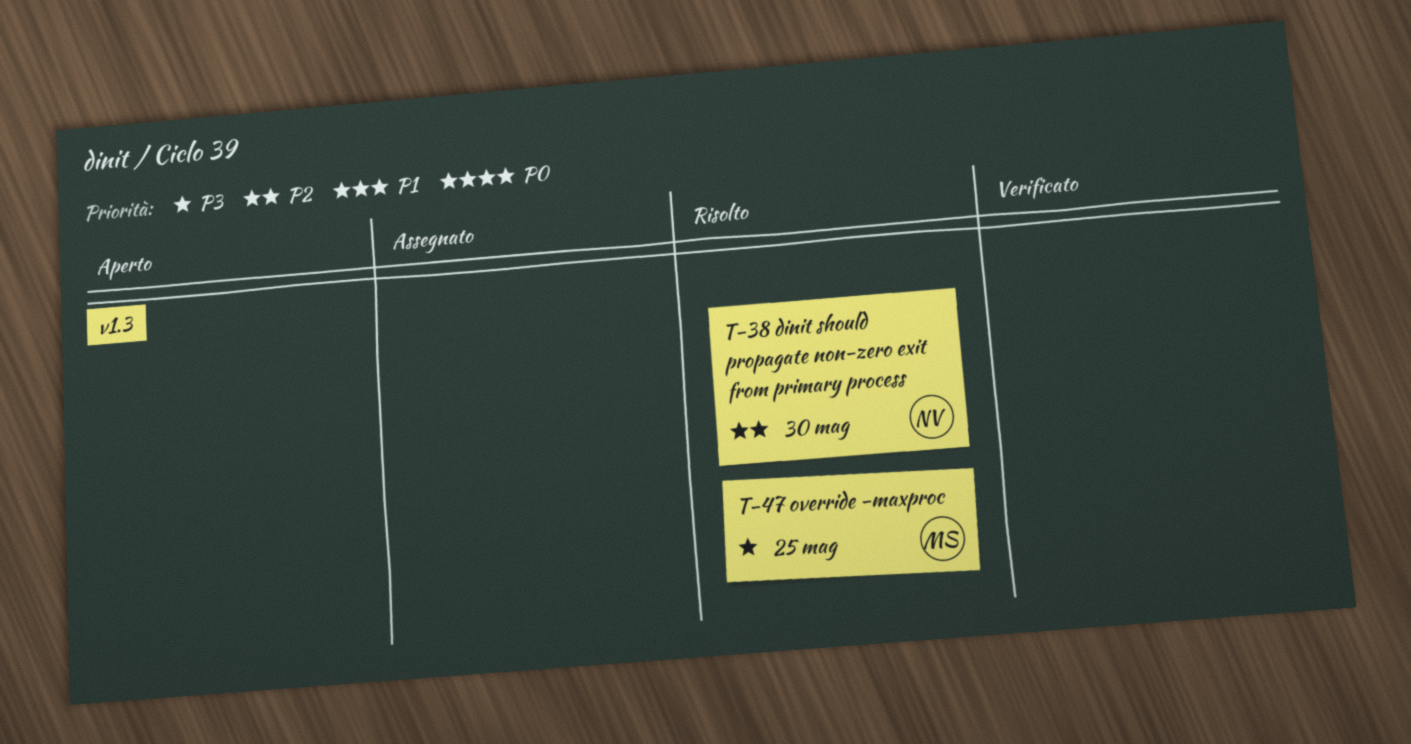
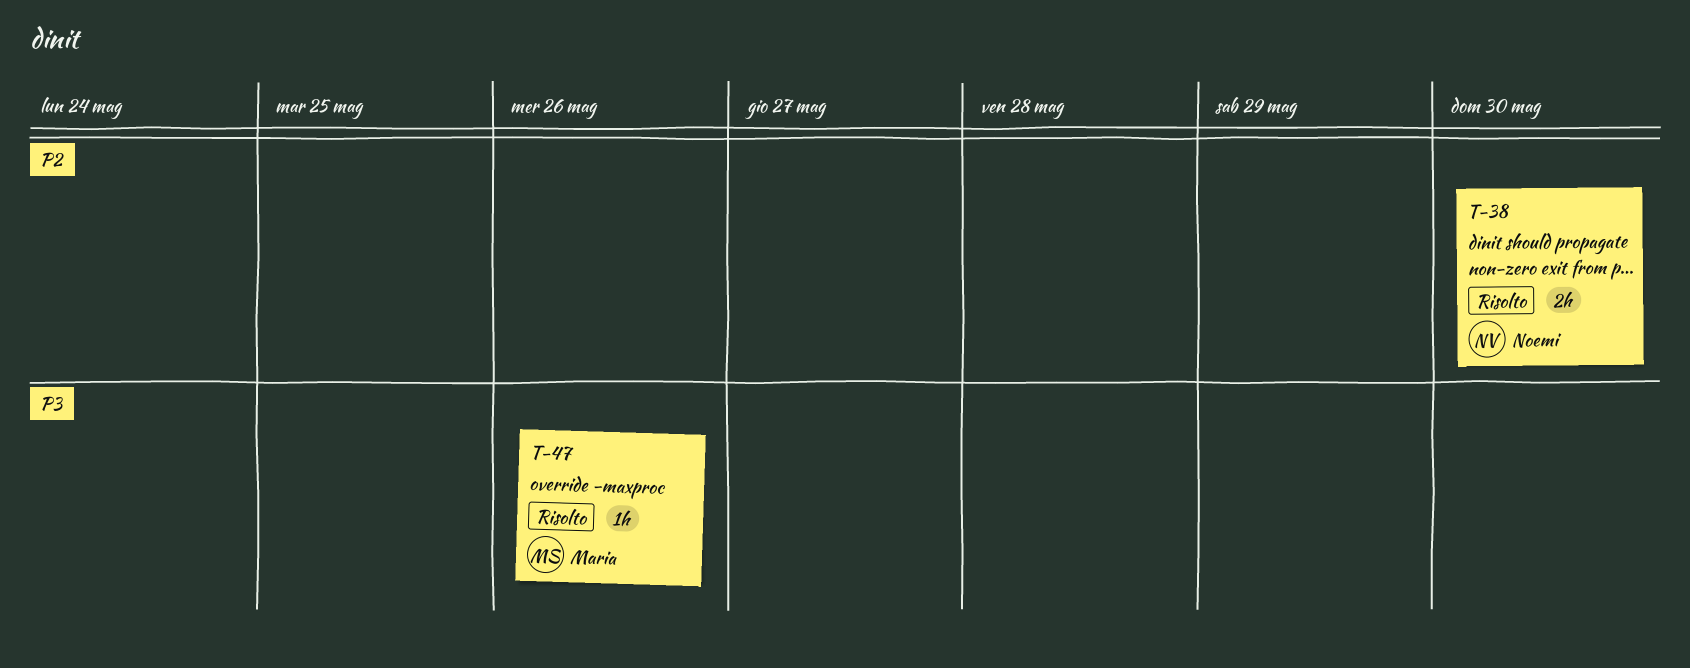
T-47, due: May 25 -> May 26

